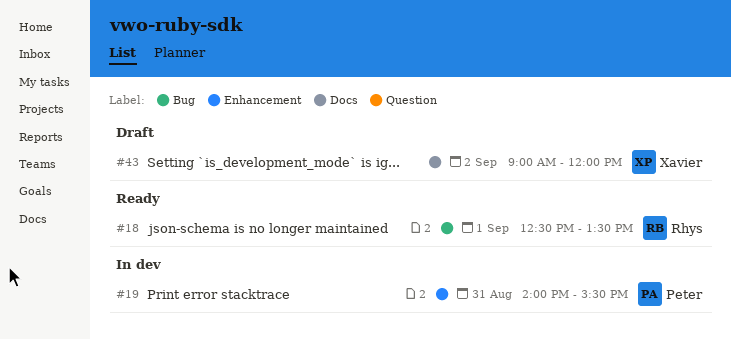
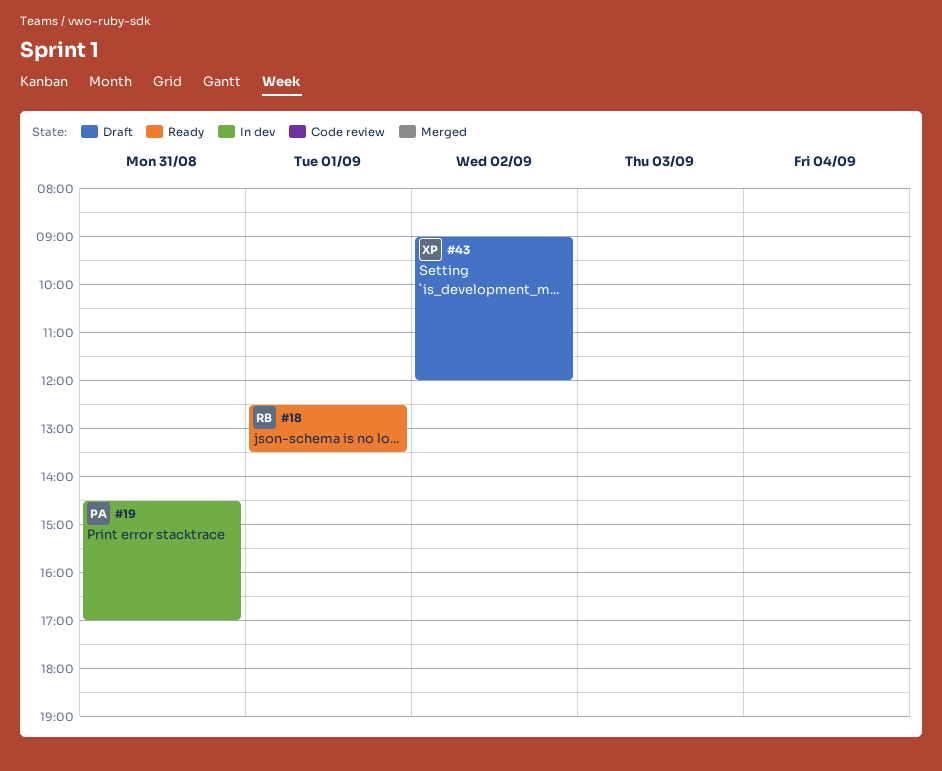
#19, begins: 14:00 -> 14:30
#19, ends: 15:30 -> 17:00

